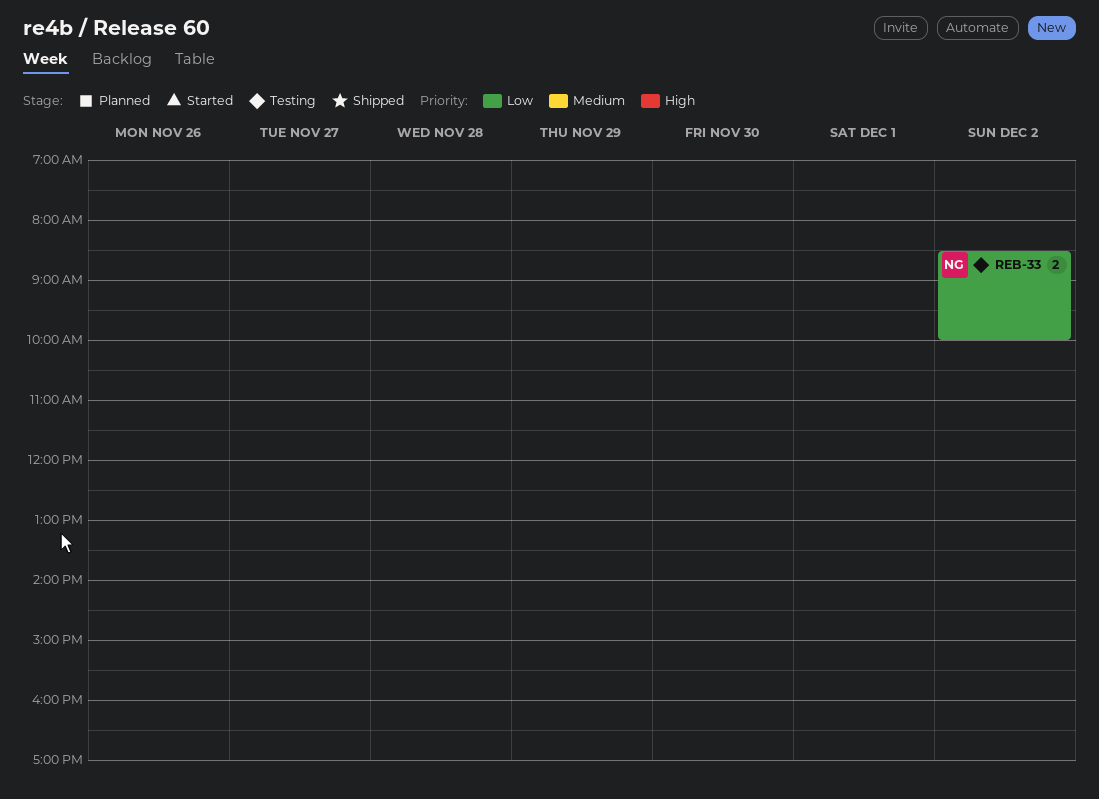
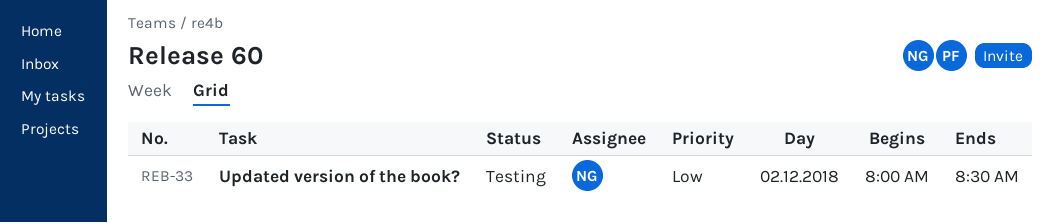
REB-33, begins: 08:30 -> 08:00
REB-33, ends: 10:00 -> 08:30

